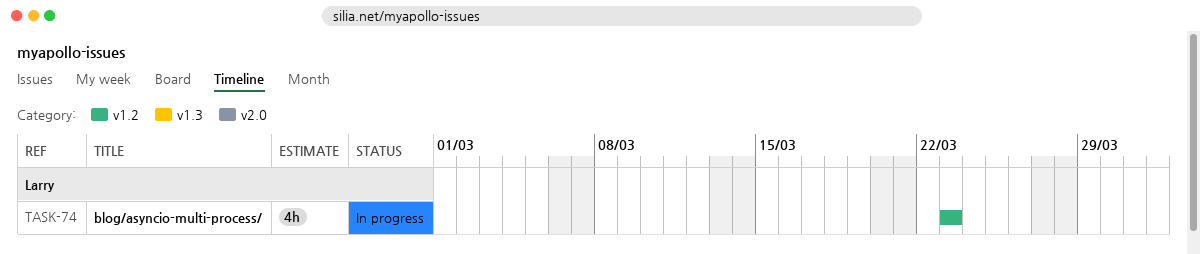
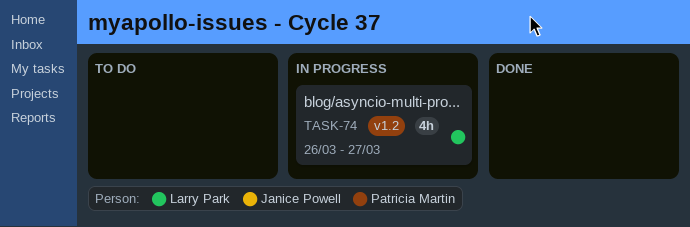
TASK-74, start: Mar 23 -> Mar 26
TASK-74, due: Mar 23 -> Mar 27

